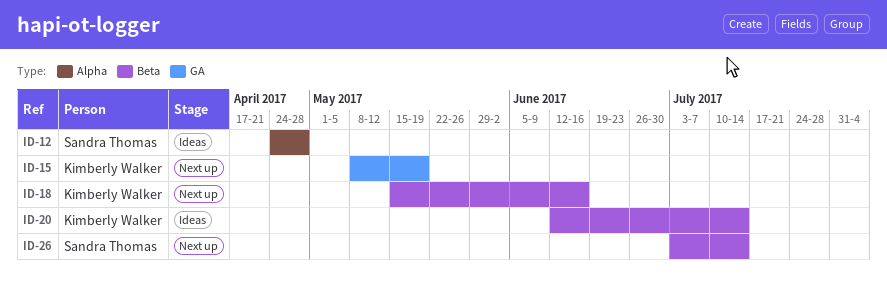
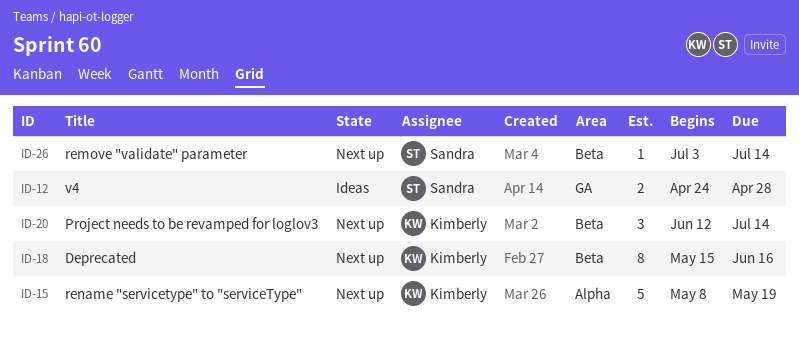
ID-12, label: Alpha -> GA
ID-15, label: GA -> Alpha
ID-20, status: Ideas -> Next up

